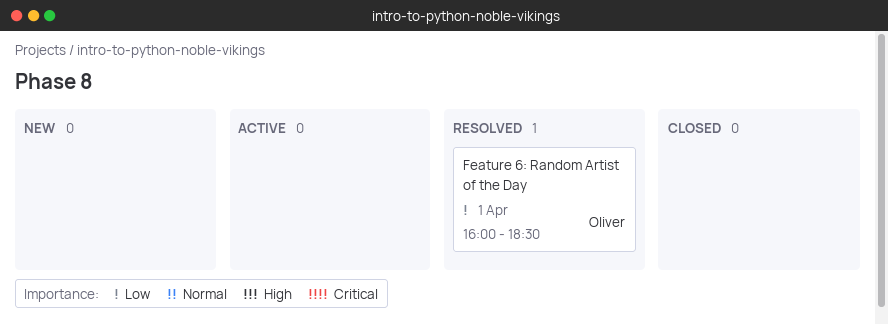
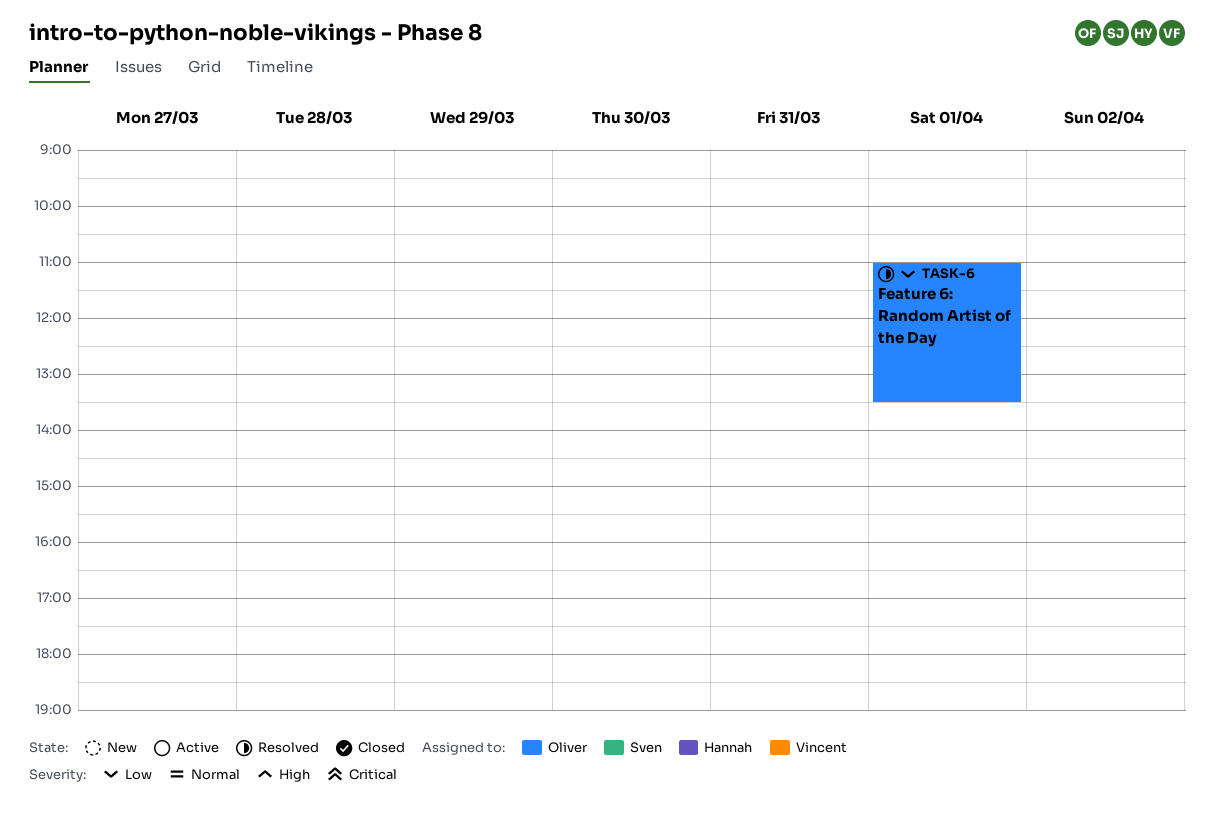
Feature 6: Random Artist of the Day, begins: 16:00 -> 11:00
Feature 6: Random Artist of the Day, ends: 18:30 -> 13:30

